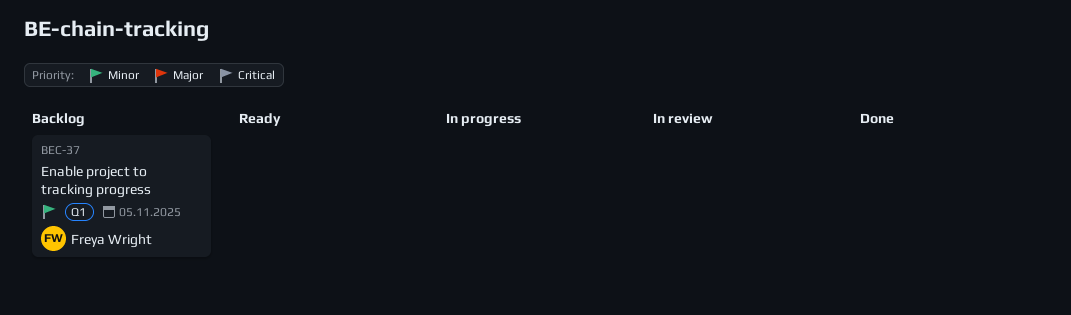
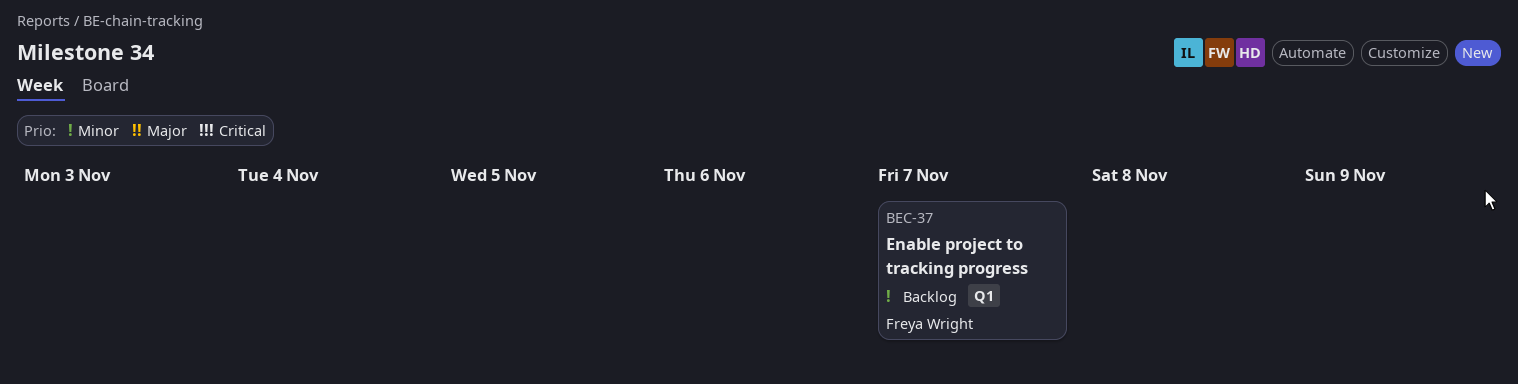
BEC-37, due: Nov 5 -> Nov 7

